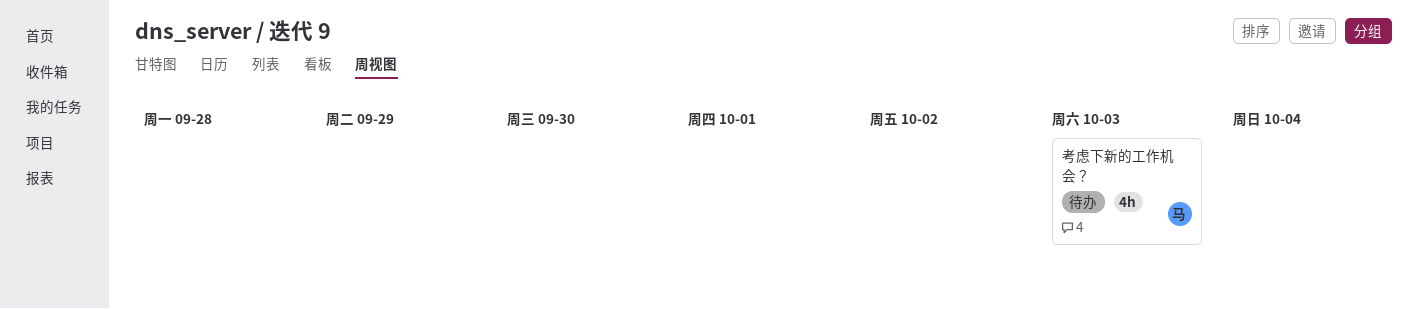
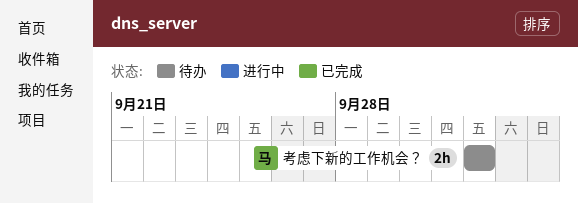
考虑下新的工作机会？, estimate: 4h -> 2h
考虑下新的工作机会？, due: Oct 3 -> Oct 2

